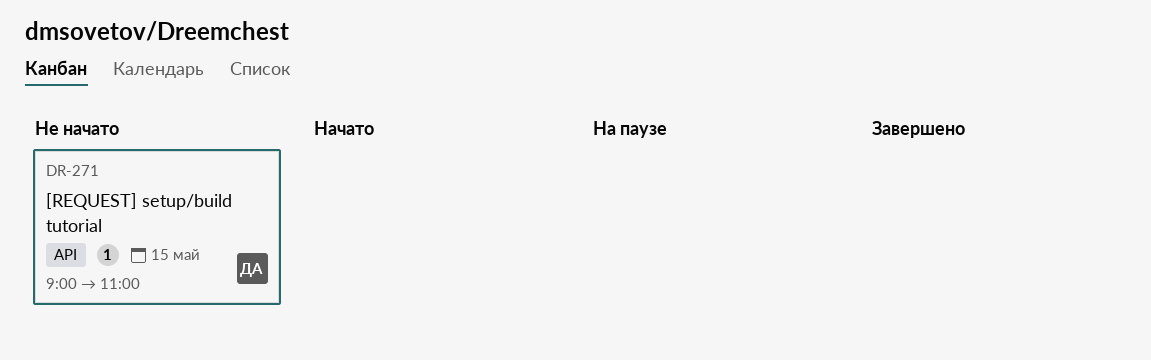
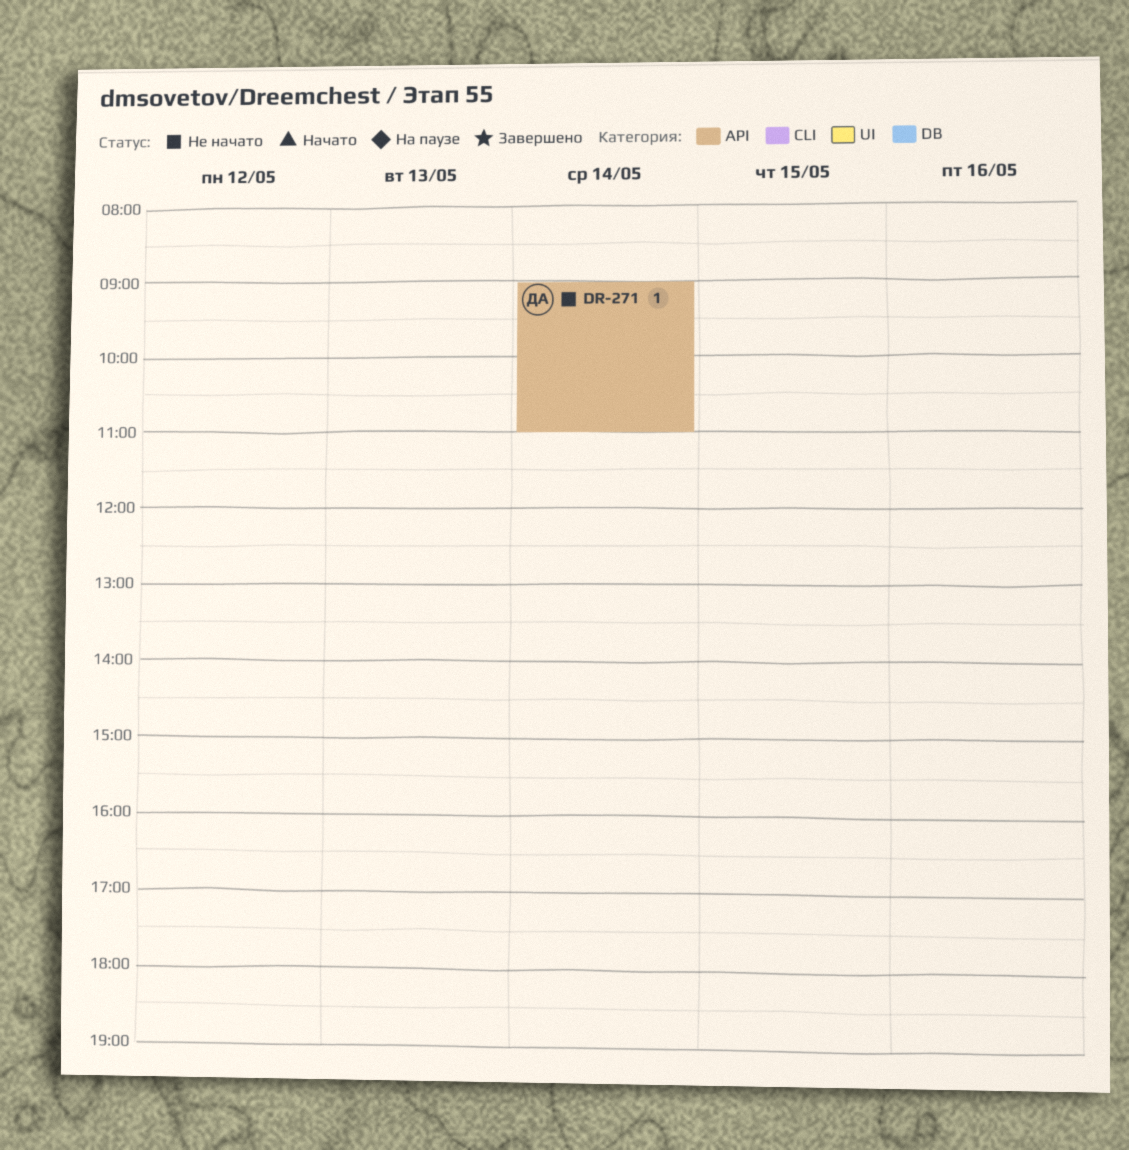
DR-271, day: May 15 -> May 14

